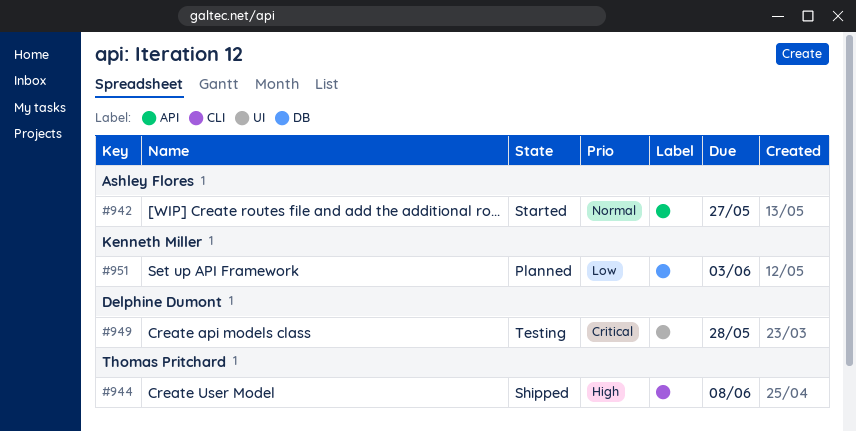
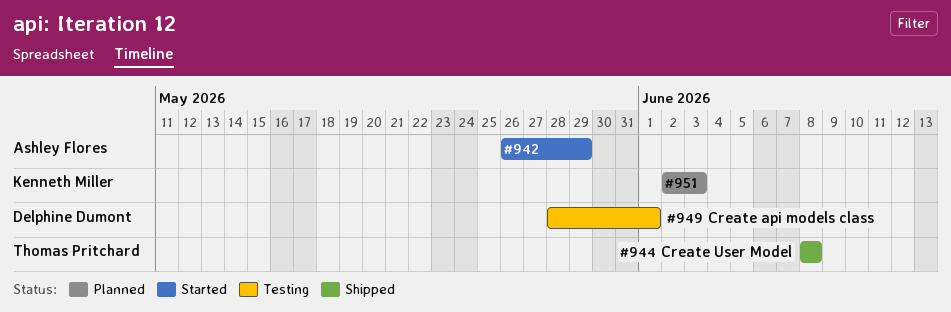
#942, due: May 27 -> May 29
#949, due: May 28 -> Jun 1

